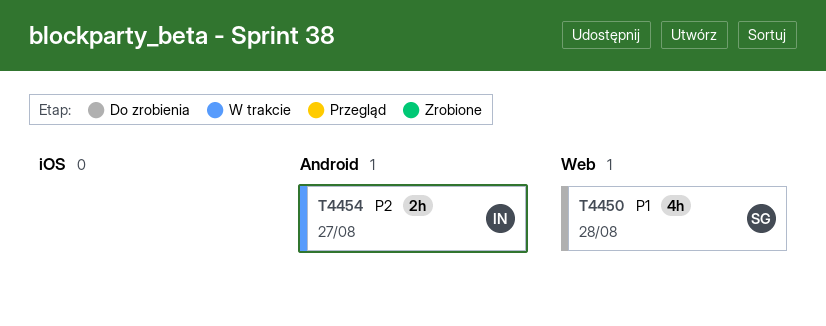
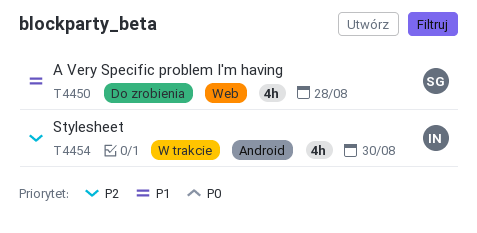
T4454, estimate: 2h -> 4h
T4454, due: Aug 27 -> Aug 30

